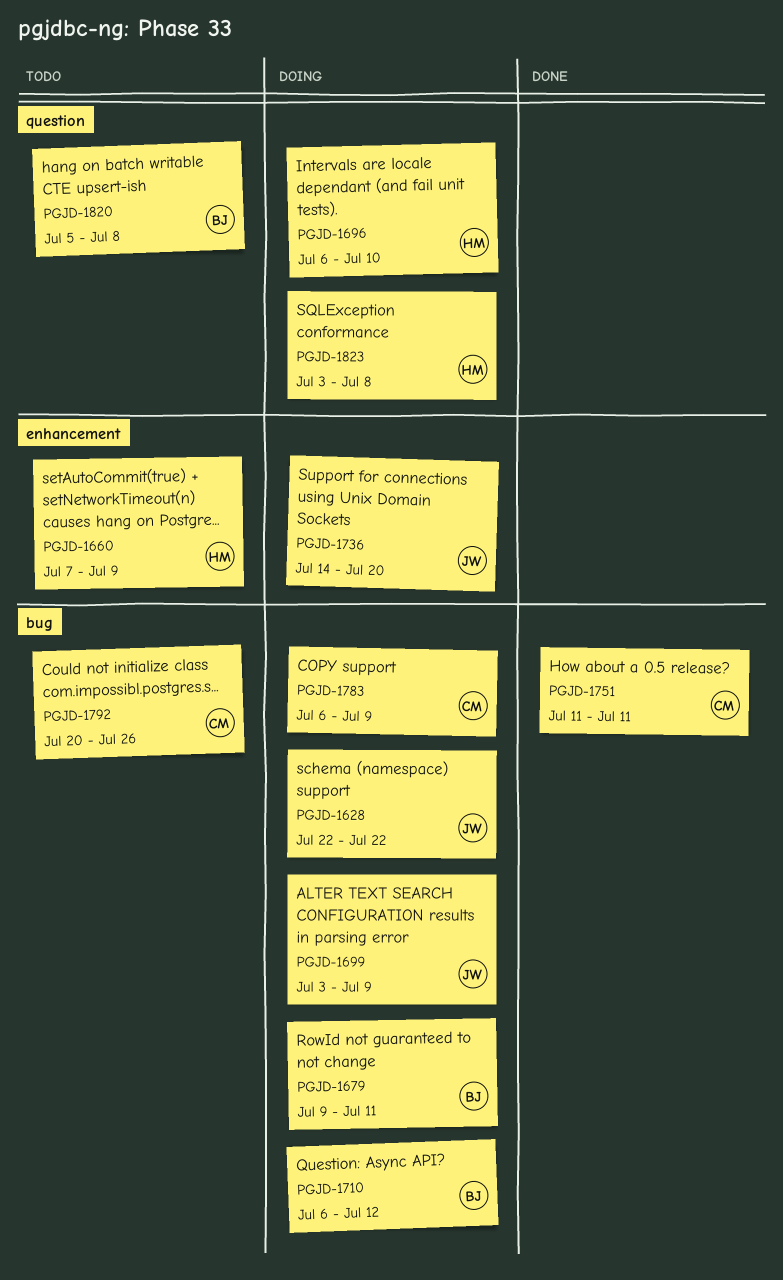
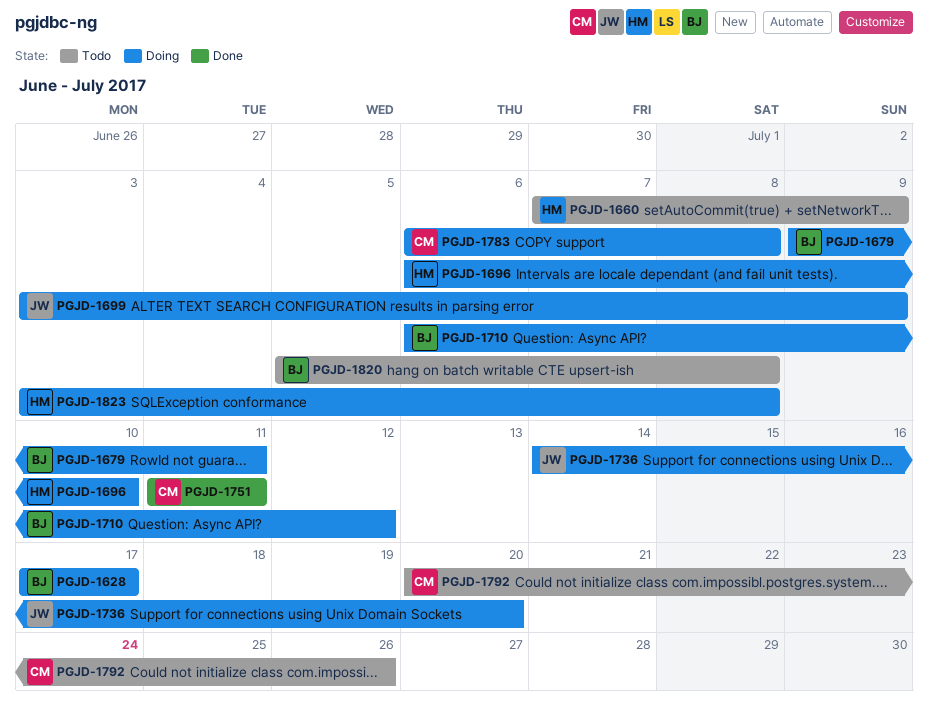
PGJD-1628, owner: JW -> BJ
PGJD-1628, start: Jul 22 -> Jul 17
PGJD-1628, due: Jul 22 -> Jul 17
PGJD-1783, due: Jul 9 -> Jul 8

